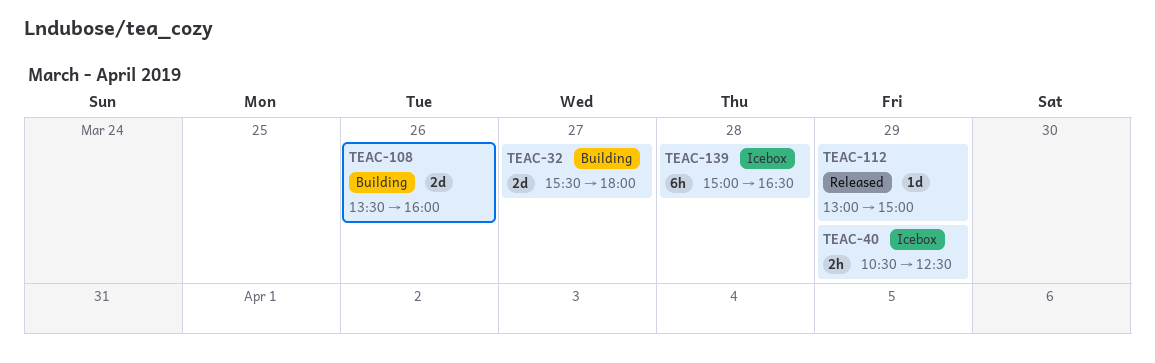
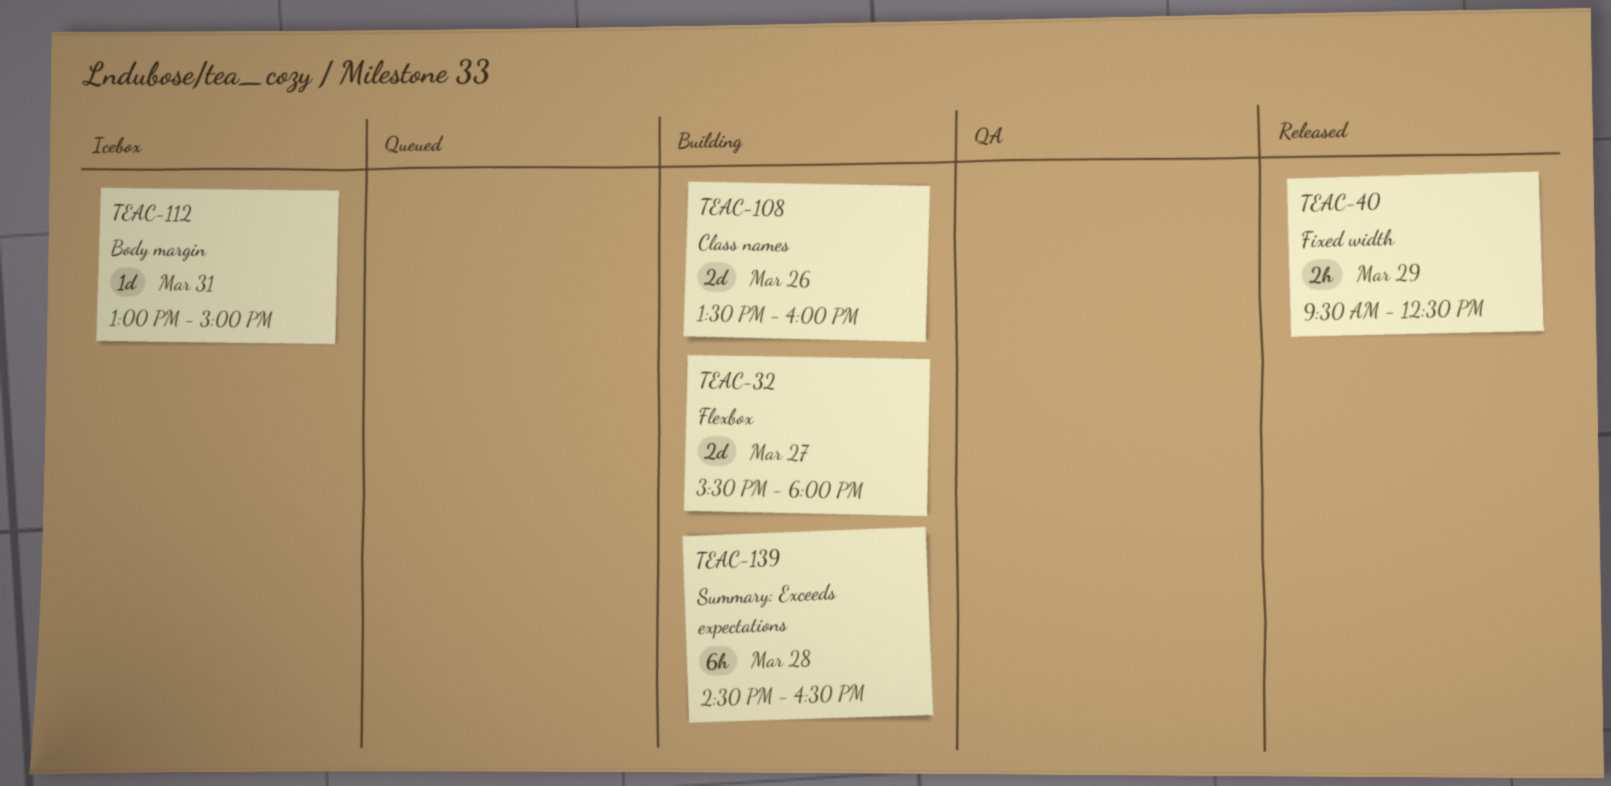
TEAC-40, status: Icebox -> Released
TEAC-40, begins: 10:30 -> 09:30
TEAC-112, status: Released -> Icebox
TEAC-112, day: Mar 29 -> Mar 31
TEAC-139, status: Icebox -> Building
TEAC-139, begins: 15:00 -> 14:30

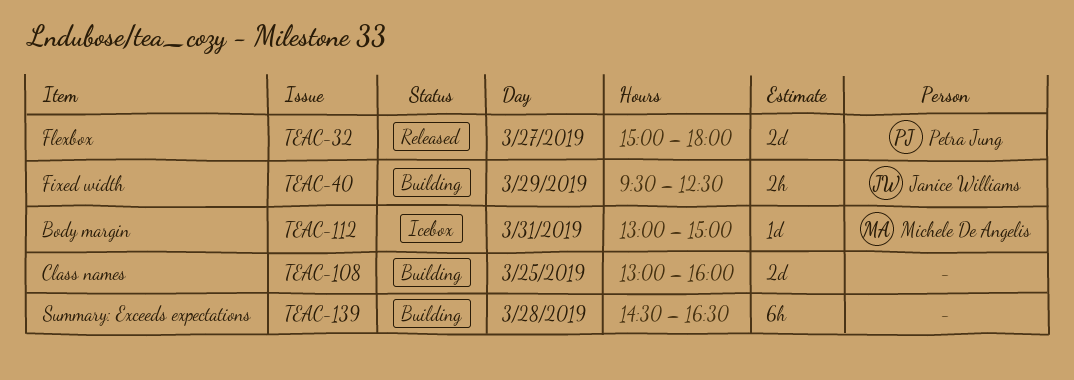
TEAC-32, status: Building -> Released
TEAC-32, begins: 15:30 -> 15:00
TEAC-40, status: Released -> Building
TEAC-108, day: Mar 26 -> Mar 25
TEAC-108, begins: 13:30 -> 13:00

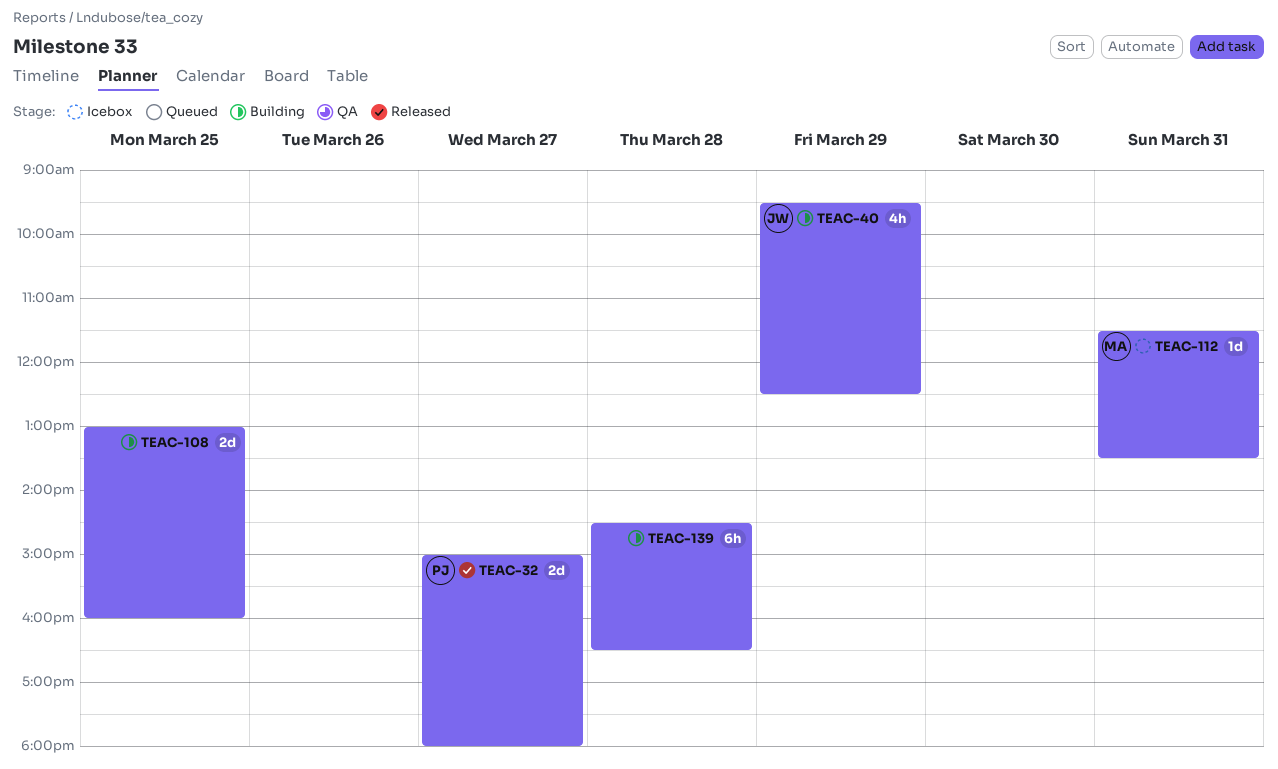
TEAC-40, estimate: 2h -> 4h
TEAC-112, begins: 13:00 -> 11:30
TEAC-112, ends: 15:00 -> 13:30

